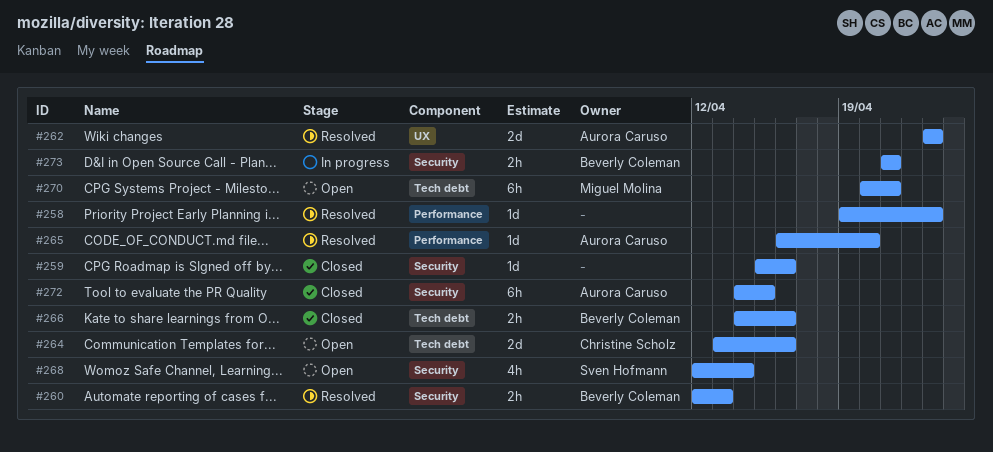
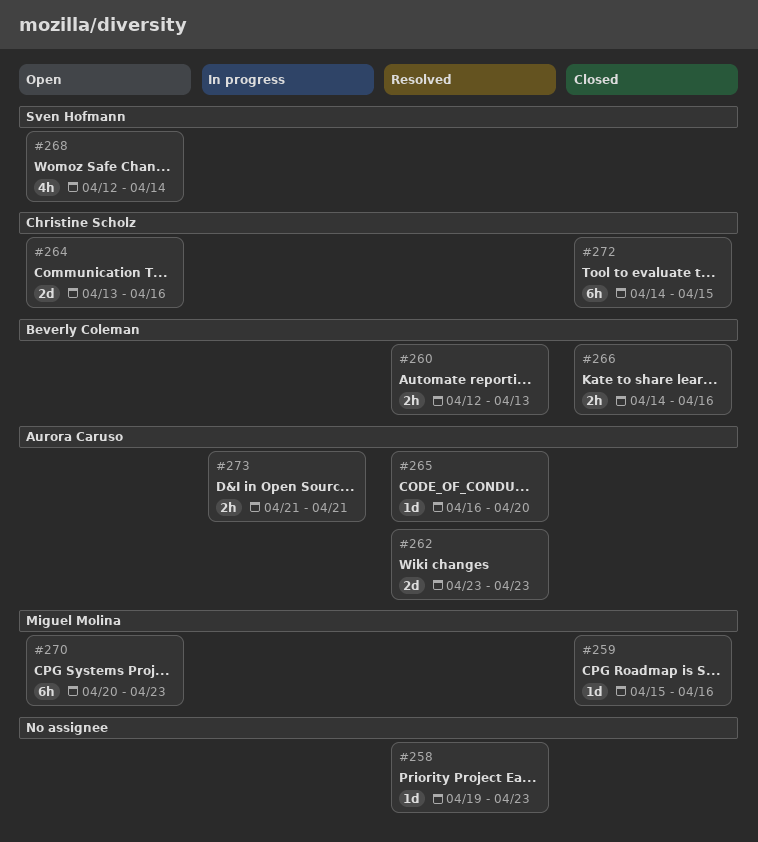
#259, owner: none -> Miguel Molina
#270, due: Apr 21 -> Apr 23
#272, owner: Aurora Caruso -> Christine Scholz
#273, owner: Beverly Coleman -> Aurora Caruso

